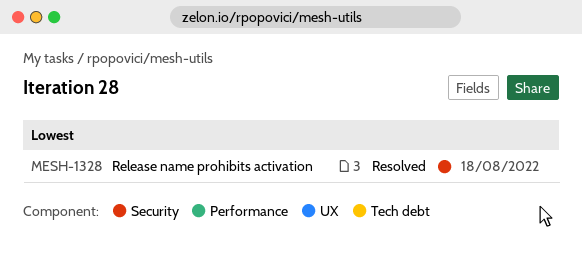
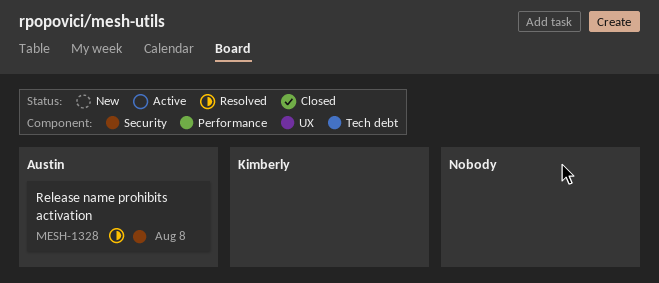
MESH-1328, due: Aug 18 -> Aug 8

